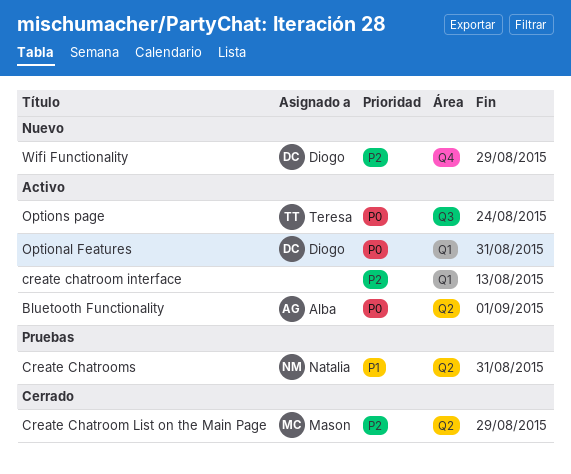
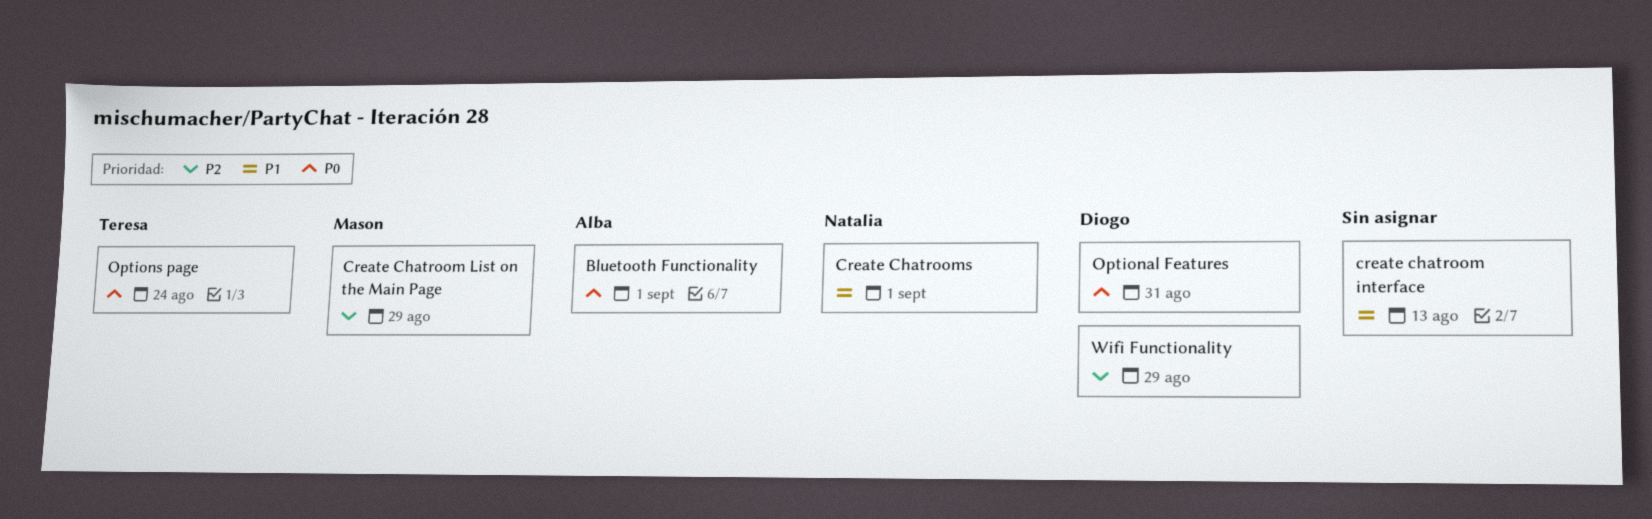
create chatroom interface, priority: P2 -> P1
Create Chatrooms, due: Aug 31 -> Sep 1

